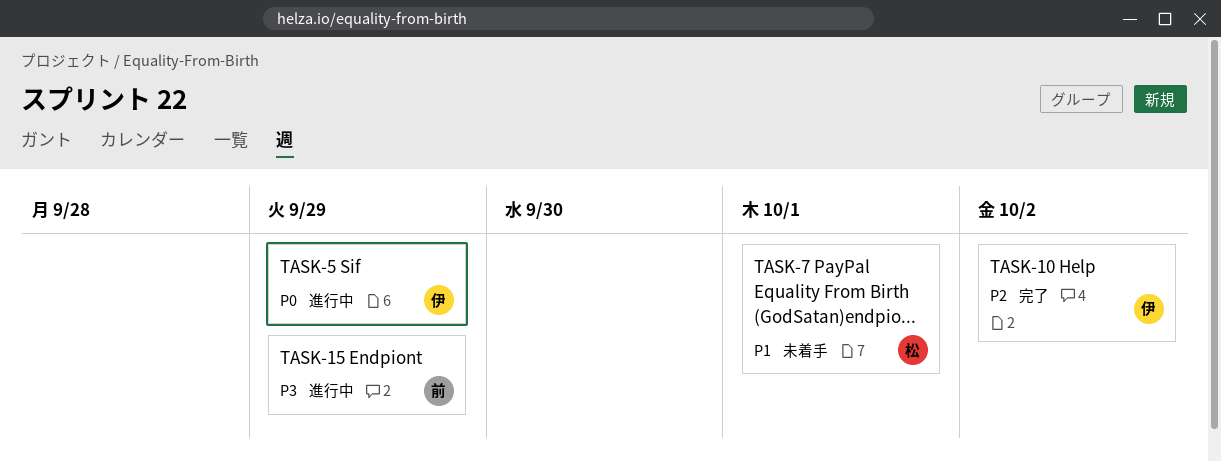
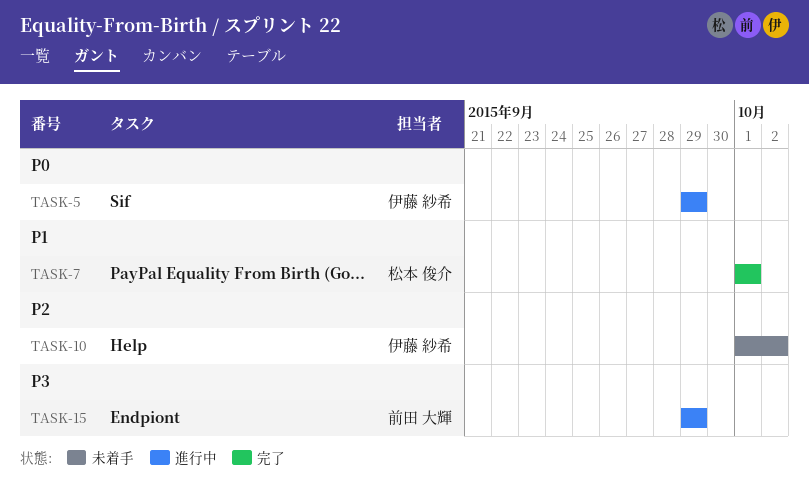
TASK-7, status: 未着手 -> 完了
TASK-10, status: 完了 -> 未着手

